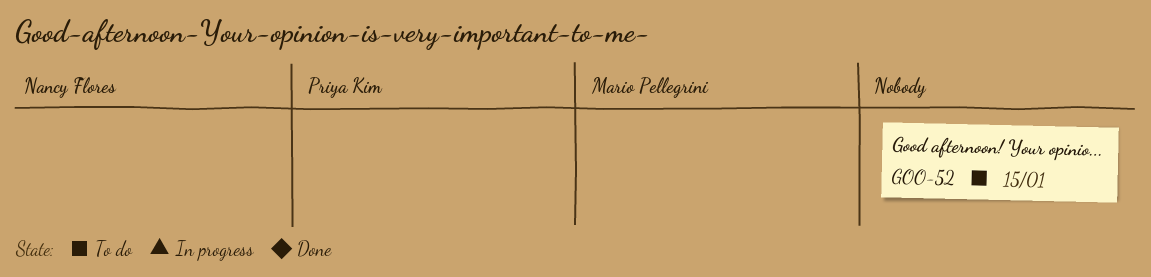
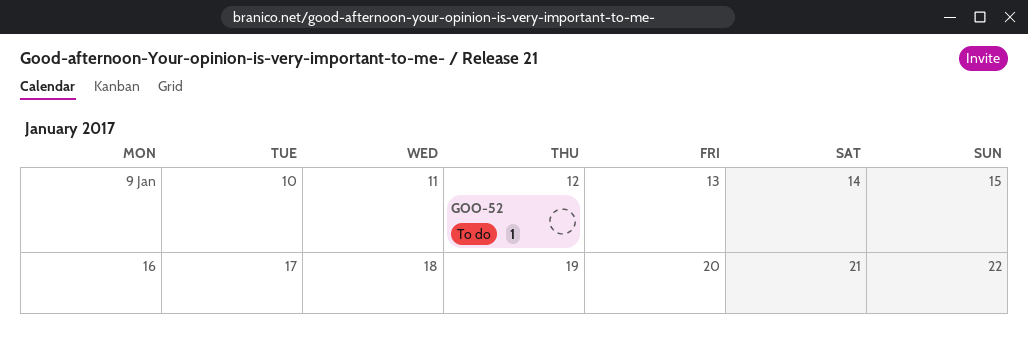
GOO-52, due: Jan 15 -> Jan 12

